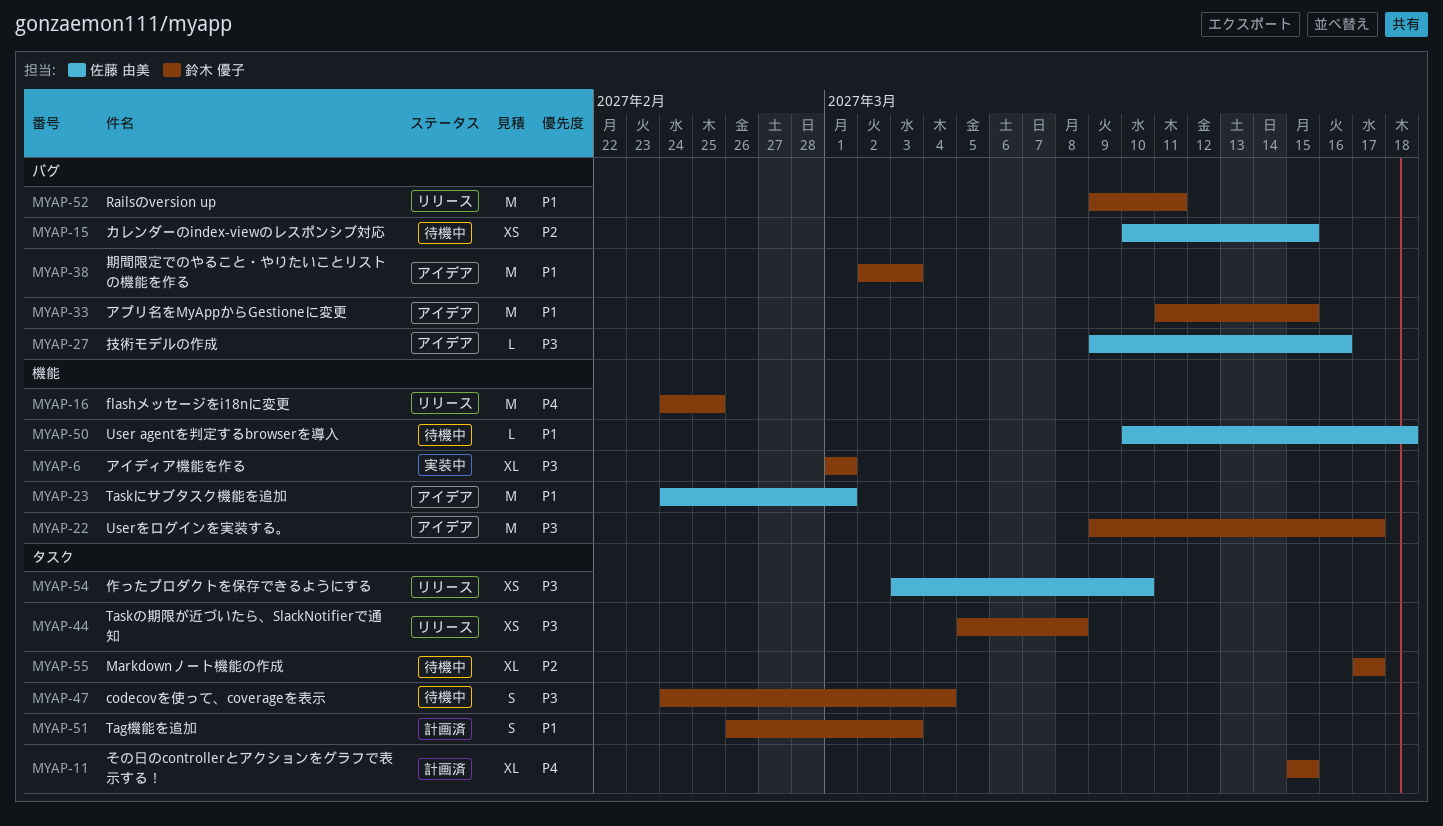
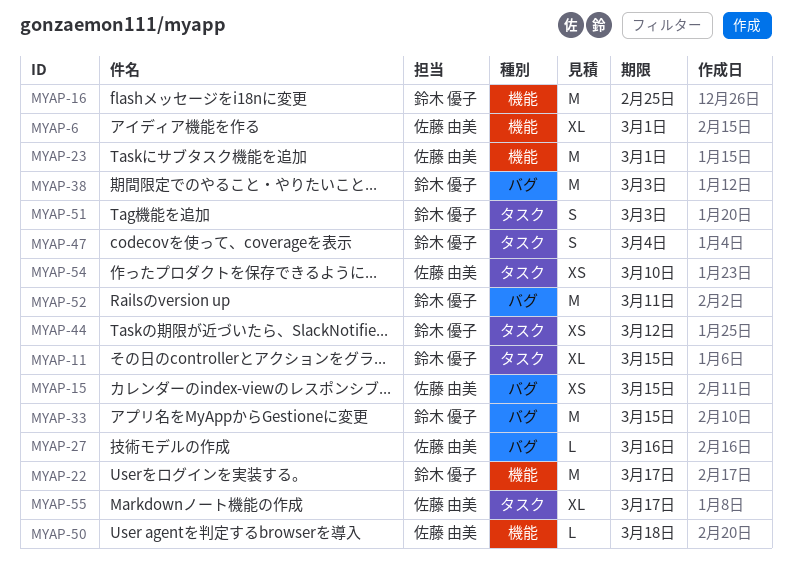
MYAP-6, owner: 鈴木 優子 -> 佐藤 由美
MYAP-44, due: Mar 8 -> Mar 12
MYAP-55, owner: 鈴木 優子 -> 佐藤 由美

